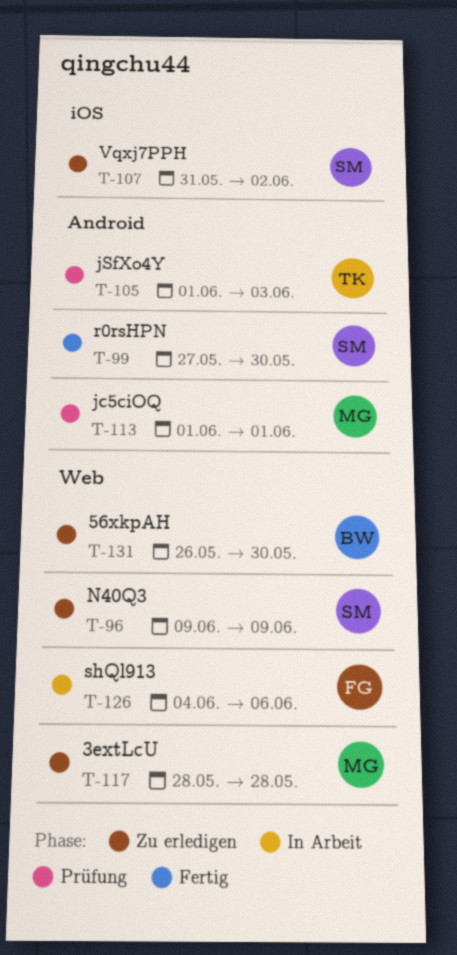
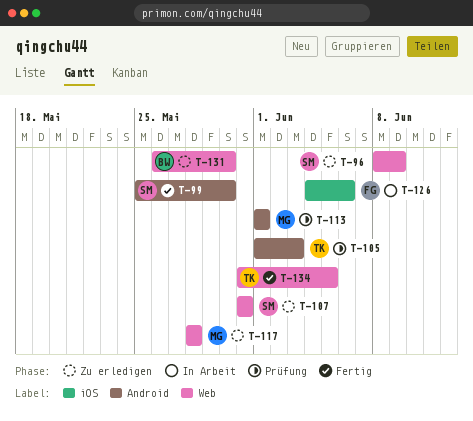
T-96, start: Jun 9 -> Jun 8
T-99, start: May 27 -> May 25
T-107, label: iOS -> Web
T-107, due: Jun 2 -> May 31
T-126, label: Web -> iOS
T-134: none -> present

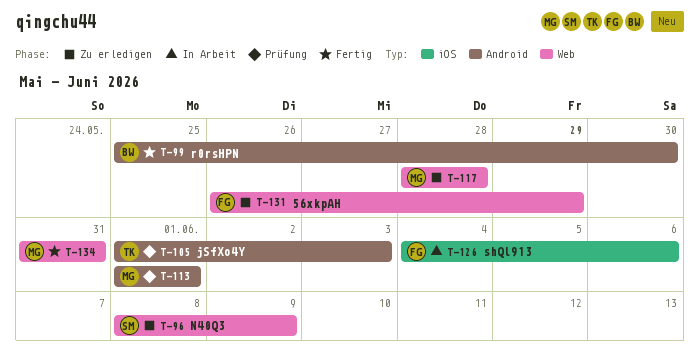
T-99, owner: SM -> BW
T-107: present -> none
T-131, owner: BW -> FG
T-131, due: May 30 -> May 29
T-134, owner: TK -> MG
T-134, due: Jun 5 -> May 31

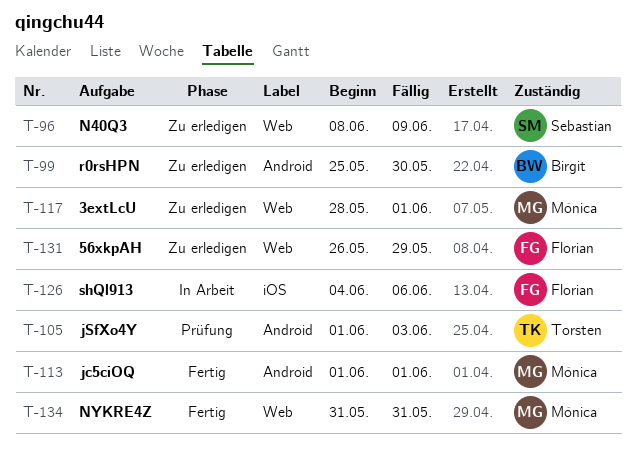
T-99, status: Fertig -> Zu erledigen
T-113, status: Prüfung -> Fertig
T-117, due: May 28 -> Jun 1

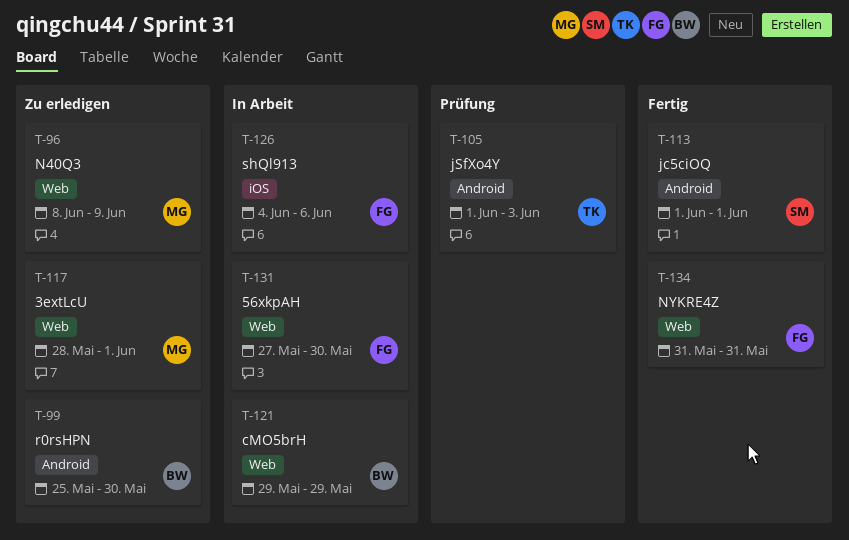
T-96, owner: Sebastian -> Mónica
T-113, owner: Mónica -> Sebastian
T-121: none -> present
T-131, status: Zu erledigen -> In Arbeit
T-131, start: May 26 -> May 27
T-131, due: May 29 -> May 30
T-134, owner: Mónica -> Florian

